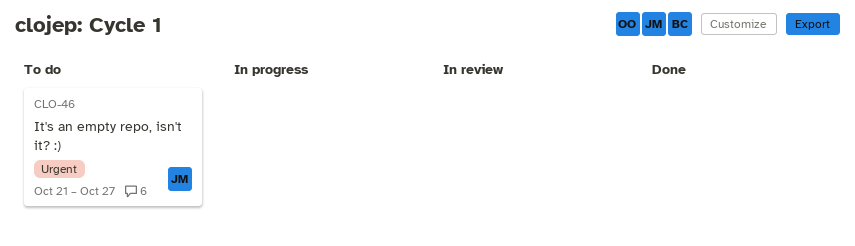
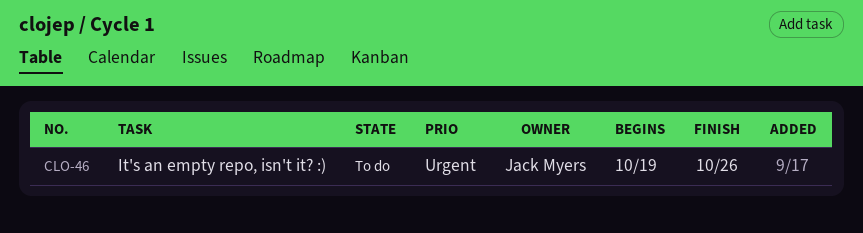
CLO-46, start: Oct 21 -> Oct 19
CLO-46, due: Oct 27 -> Oct 26

